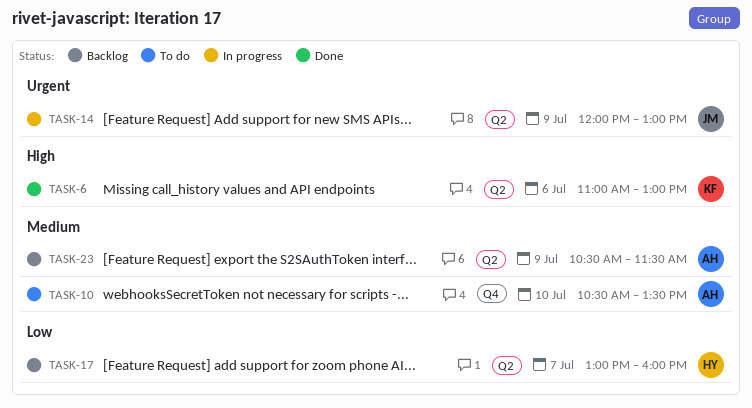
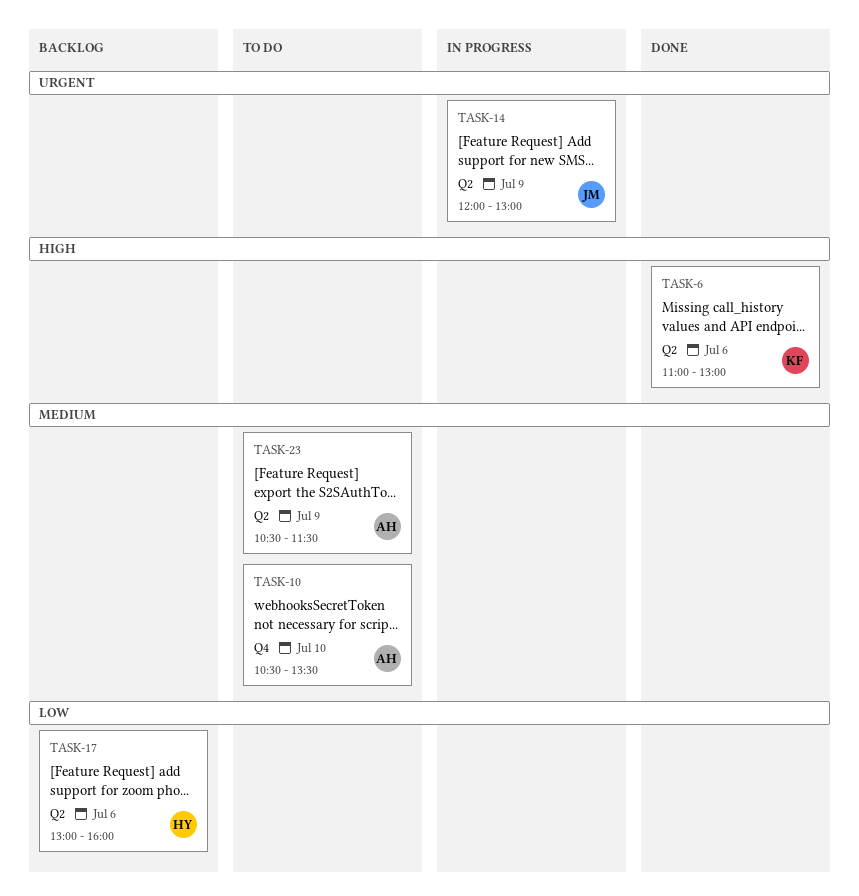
TASK-17, day: Jul 7 -> Jul 6
TASK-23, status: Backlog -> To do

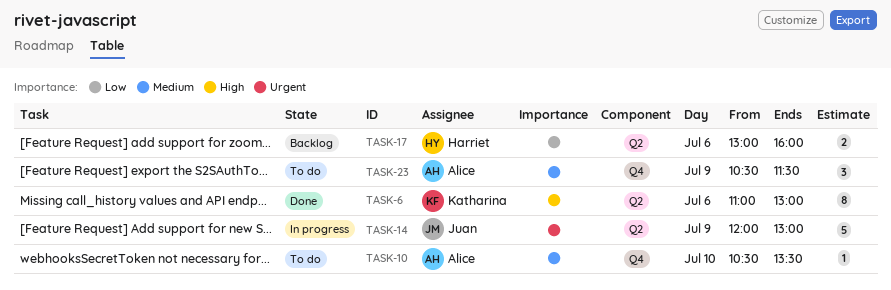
TASK-23, label: Q2 -> Q4

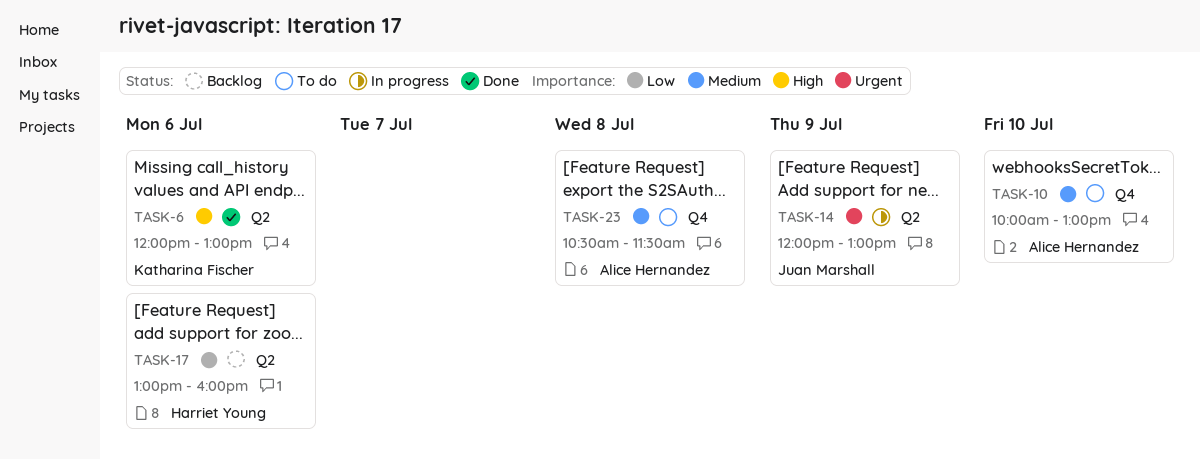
TASK-6, begins: 11:00 -> 12:00
TASK-10, begins: 10:30 -> 10:00
TASK-10, ends: 13:30 -> 13:00
TASK-23, day: Jul 9 -> Jul 8

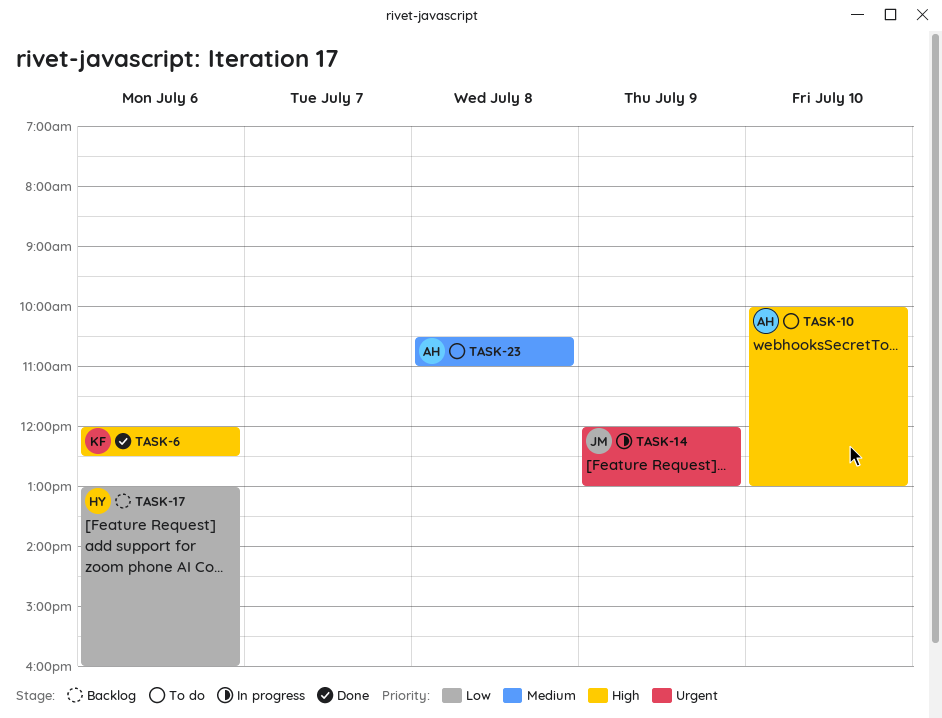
TASK-6, ends: 13:00 -> 12:30
TASK-10, priority: Medium -> High
TASK-23, ends: 11:30 -> 11:00

